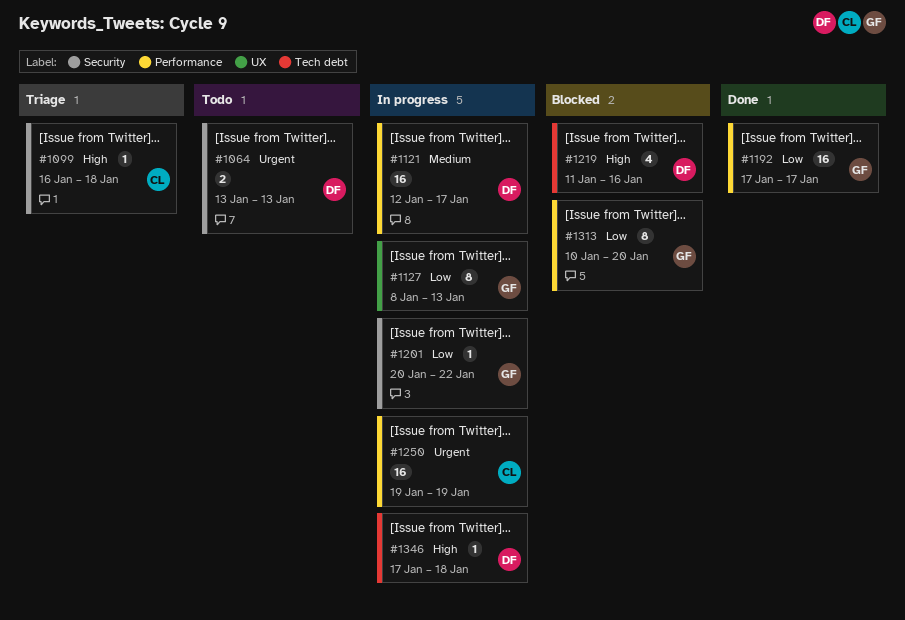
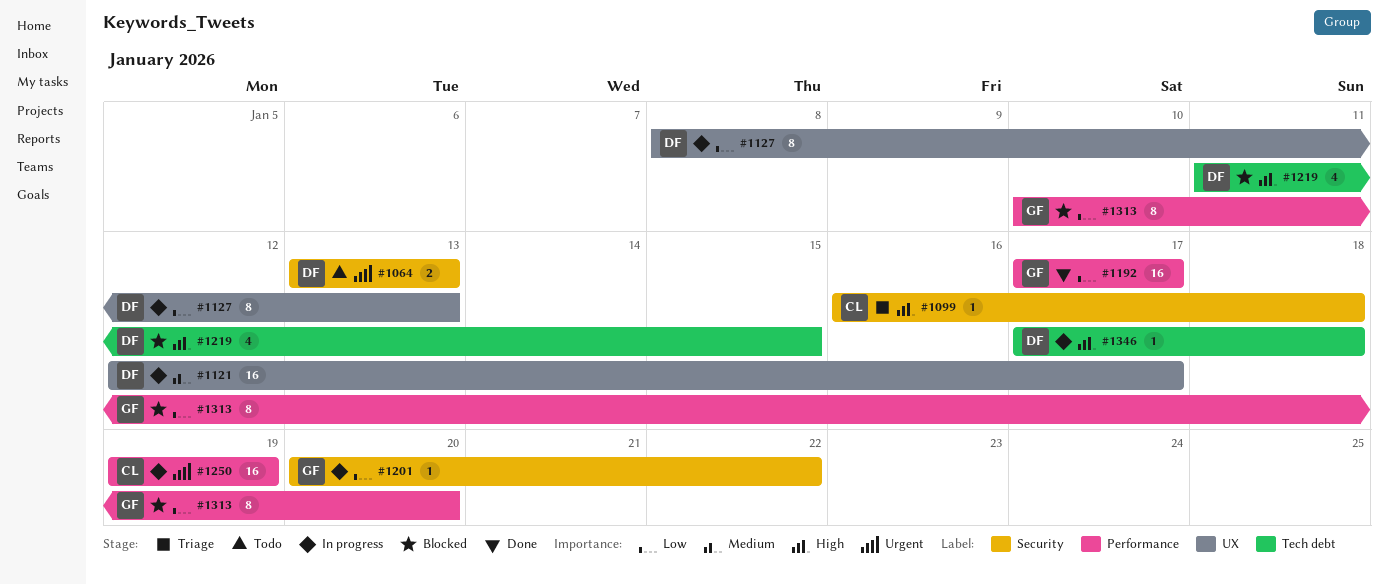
#1121, label: Performance -> UX
#1127, owner: GF -> DF
#1219, due: Jan 16 -> Jan 15

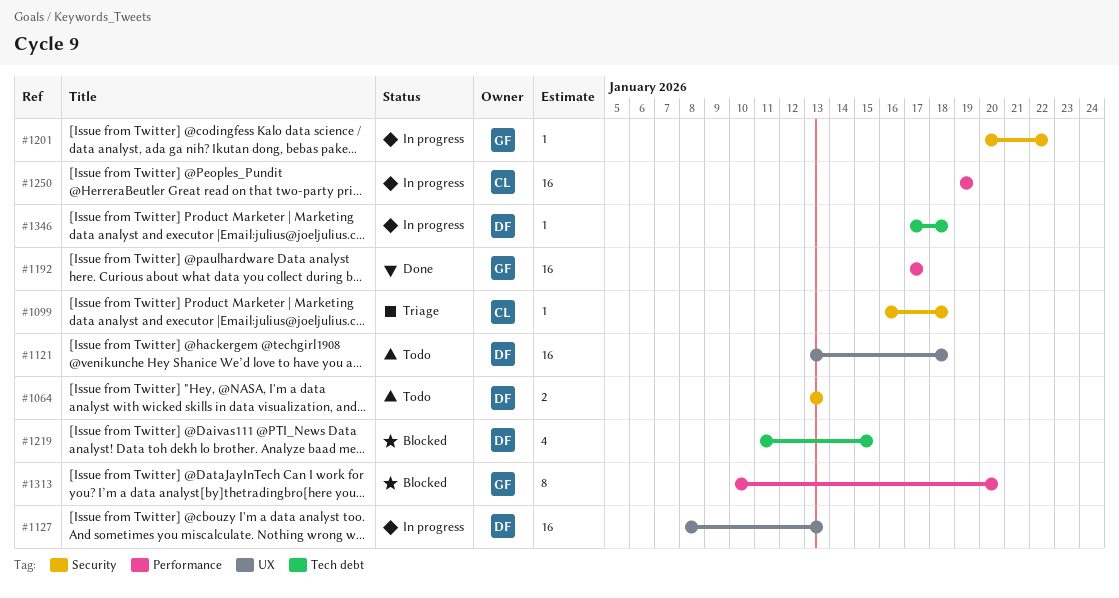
#1121, status: In progress -> Todo
#1121, start: Jan 12 -> Jan 13
#1121, due: Jan 17 -> Jan 18
#1127, estimate: 8 -> 16

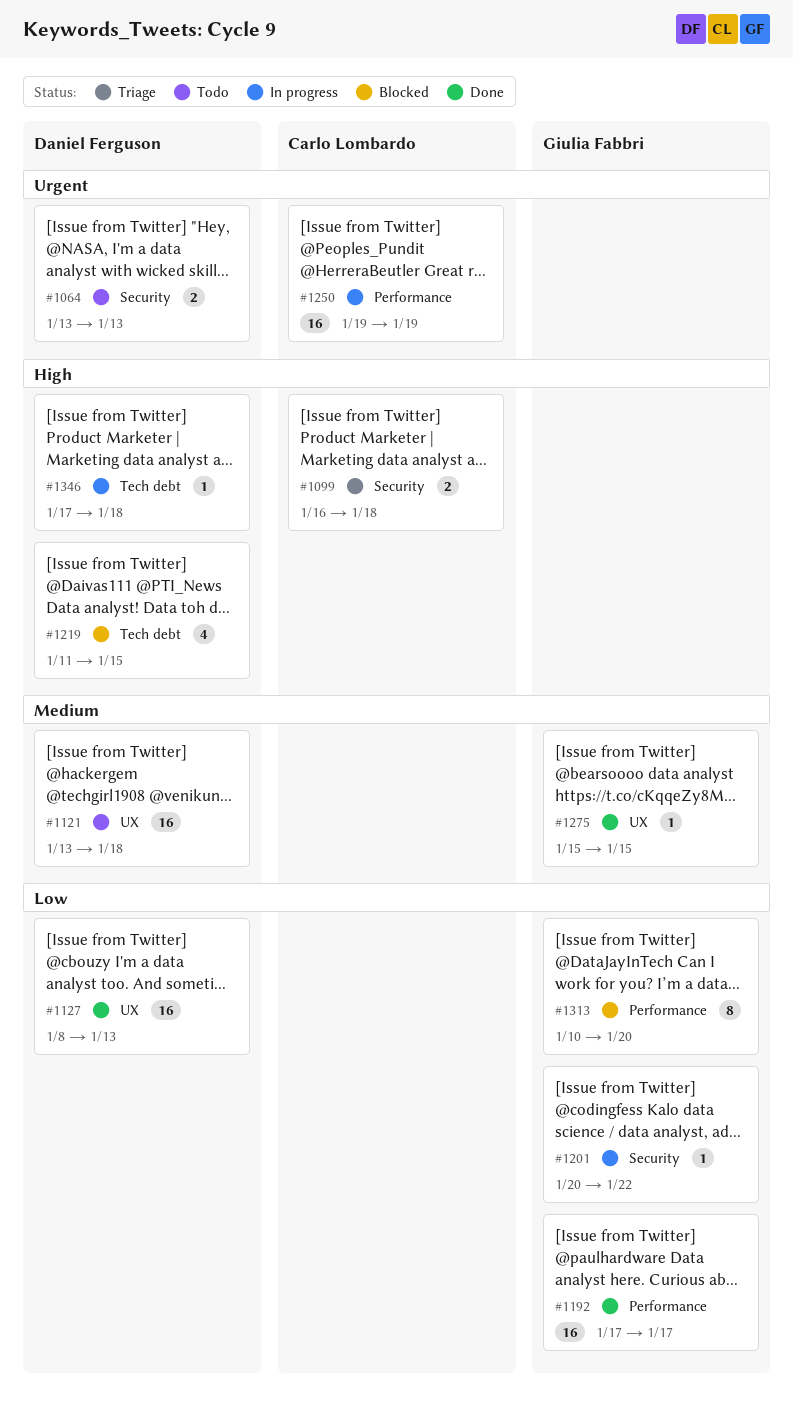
#1099, estimate: 1 -> 2
#1127, status: In progress -> Done
#1275: none -> present

